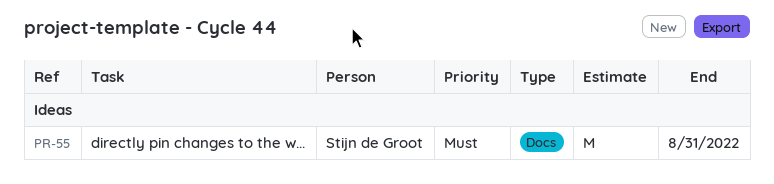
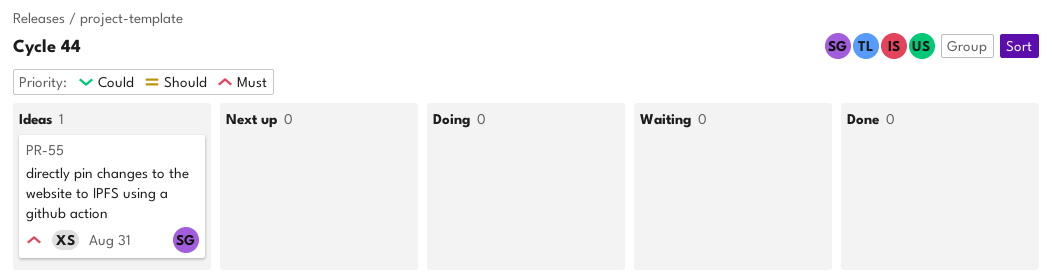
PR-55, estimate: M -> XS

